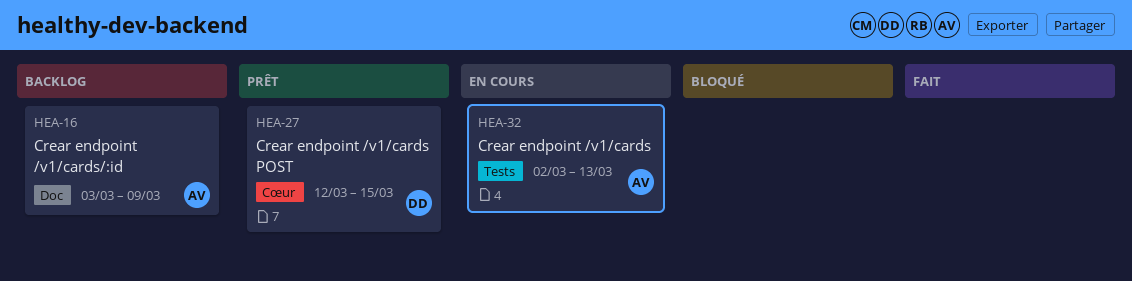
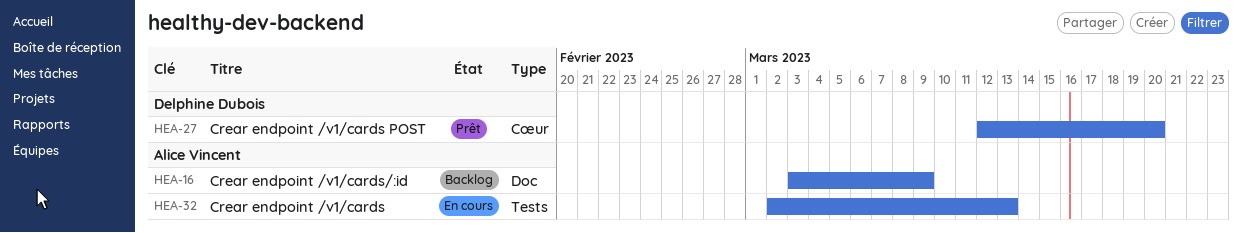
HEA-27, due: Mar 15 -> Mar 20

